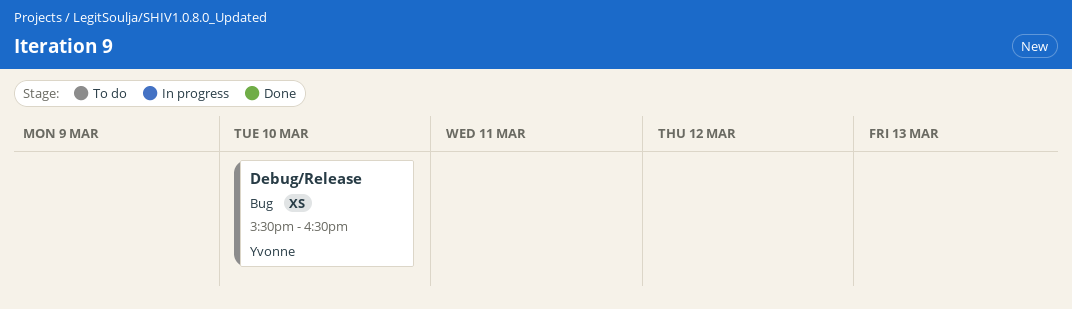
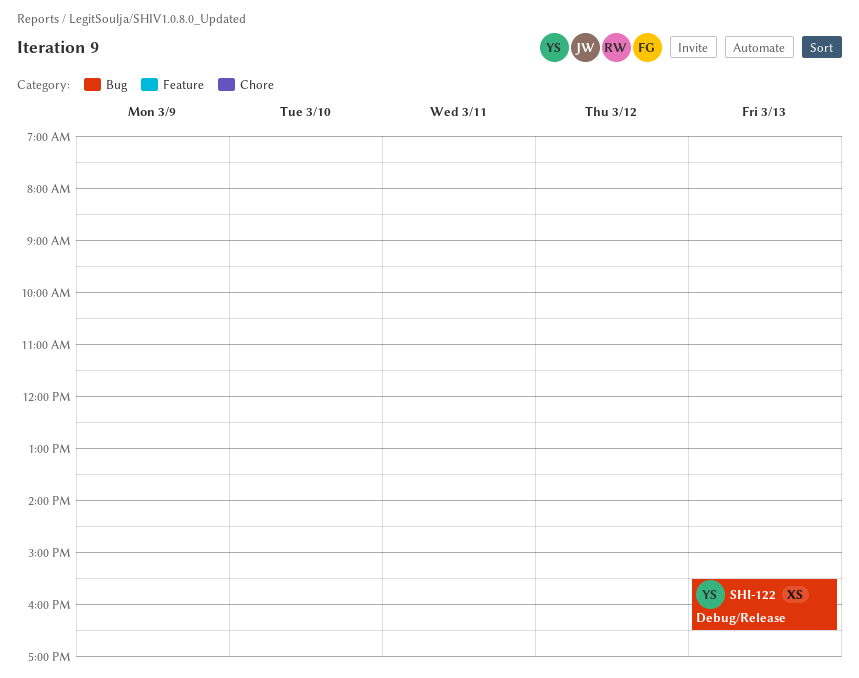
Debug/Release, day: Mar 10 -> Mar 13

